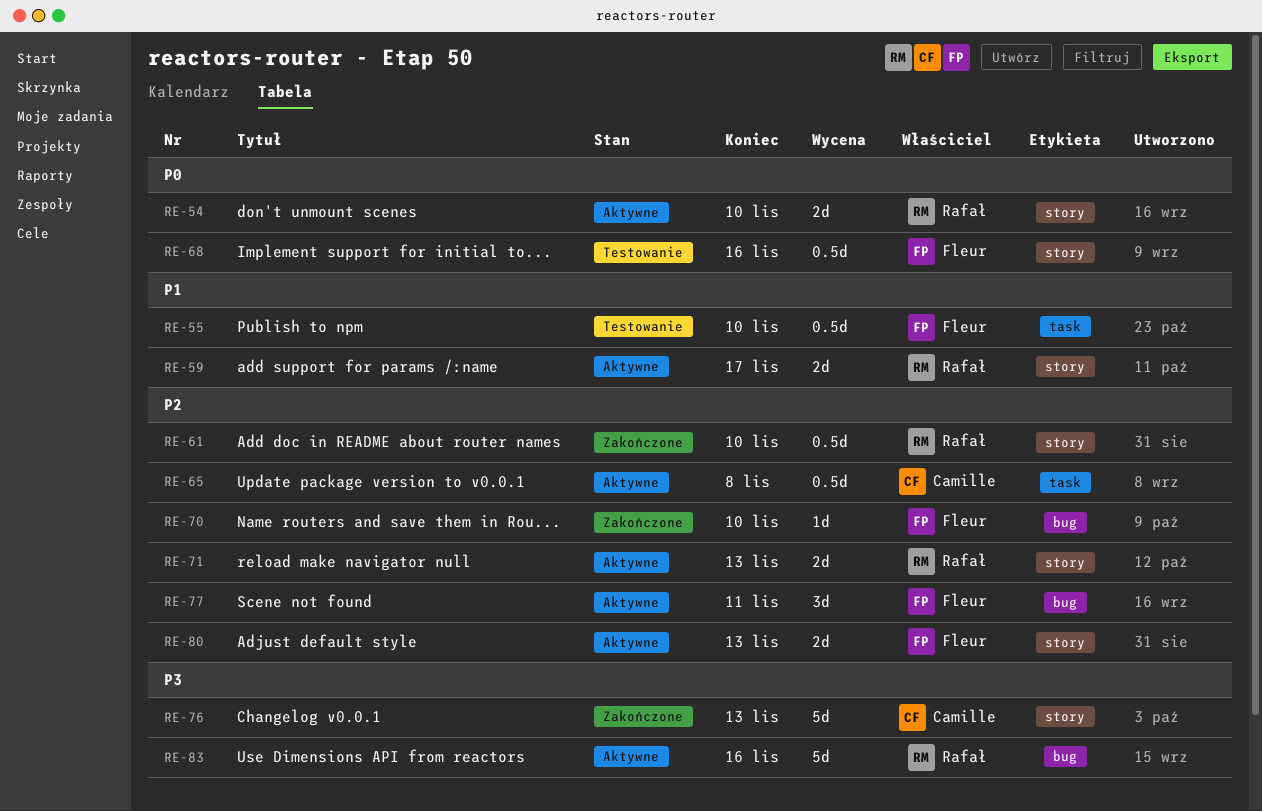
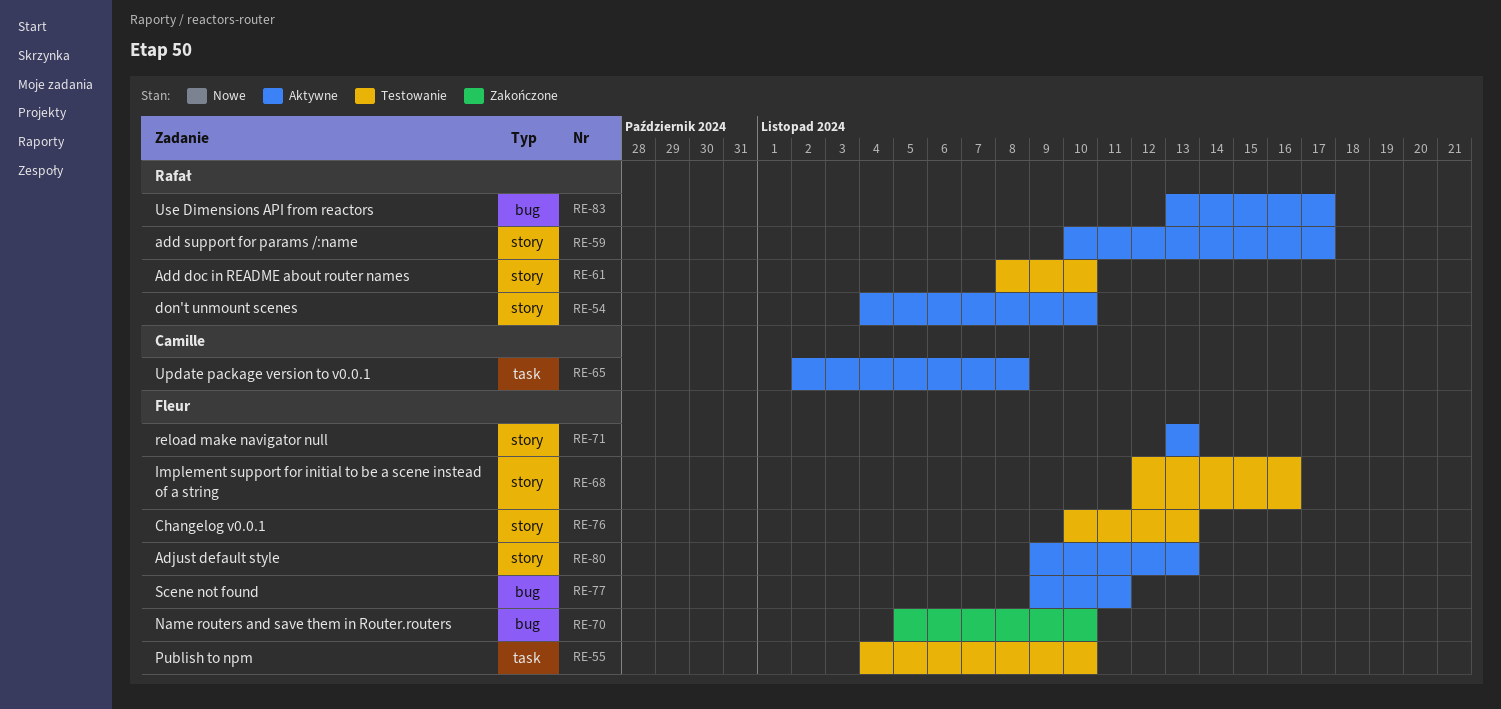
RE-61, status: Zakończone -> Testowanie
RE-71, owner: Rafał -> Fleur
RE-76, status: Zakończone -> Testowanie
RE-76, owner: Camille -> Fleur
RE-83, due: Nov 16 -> Nov 17

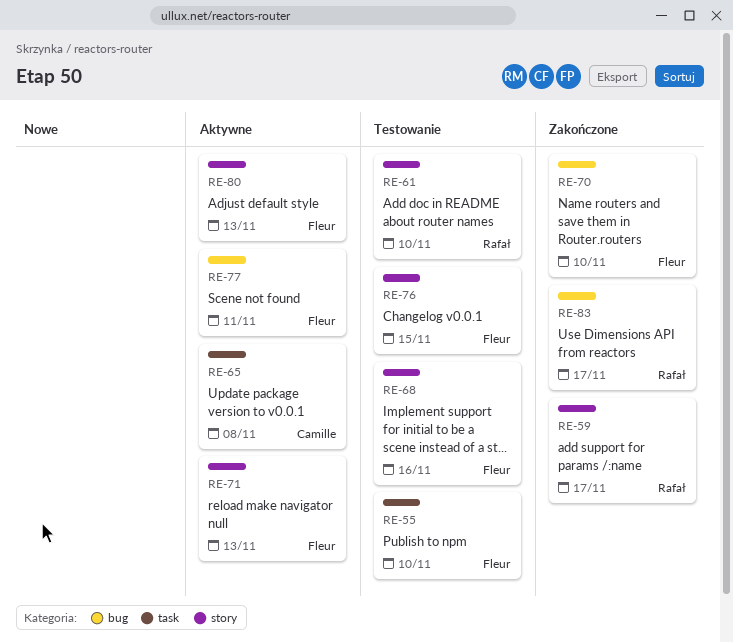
RE-54: present -> none
RE-59, status: Aktywne -> Zakończone
RE-76, due: Nov 13 -> Nov 15
RE-83, status: Aktywne -> Zakończone

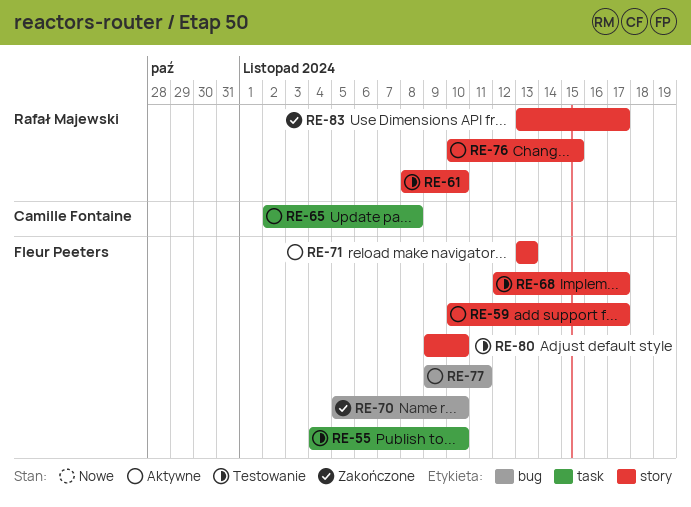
RE-59, status: Zakończone -> Aktywne
RE-59, owner: Rafał Majewski -> Fleur Peeters
RE-68, due: Nov 16 -> Nov 17
RE-76, status: Testowanie -> Aktywne
RE-76, owner: Fleur Peeters -> Rafał Majewski
RE-80, status: Aktywne -> Testowanie
RE-80, due: Nov 13 -> Nov 10
RE-83, label: bug -> story

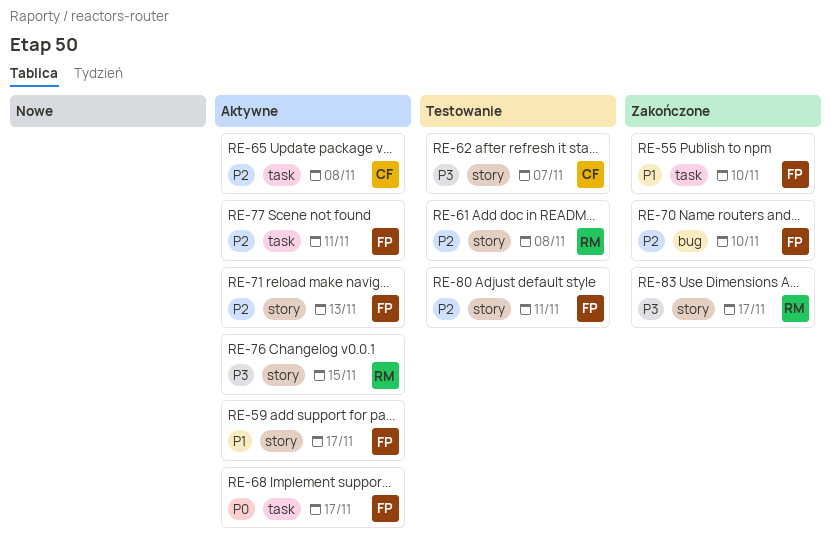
RE-55, status: Testowanie -> Zakończone
RE-61, due: Nov 10 -> Nov 8
RE-62: none -> present
RE-68, status: Testowanie -> Aktywne
RE-68, label: story -> task
RE-77, label: bug -> task
RE-80, due: Nov 10 -> Nov 11

